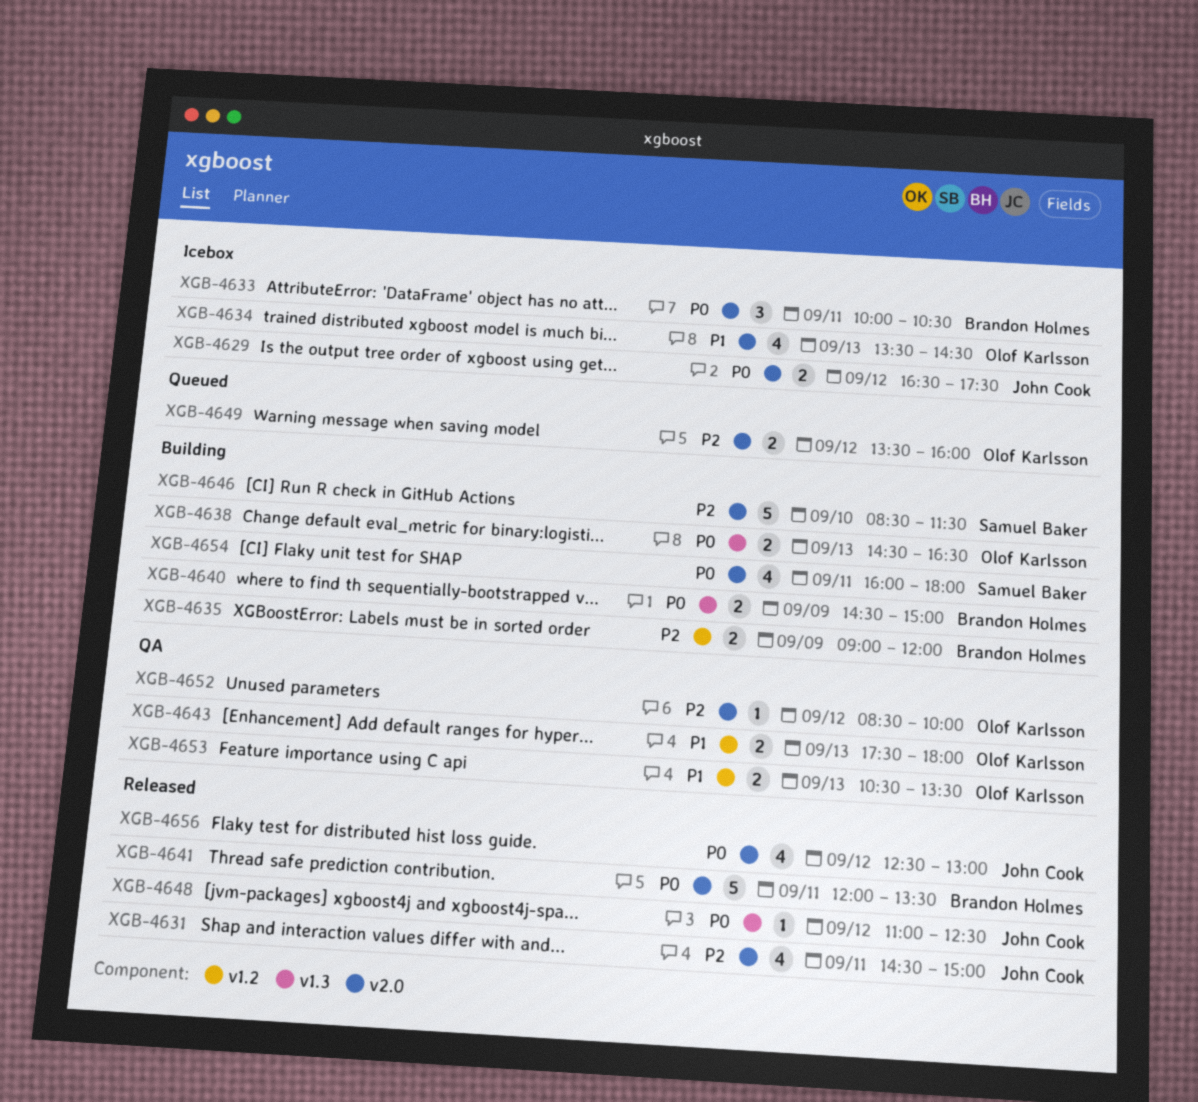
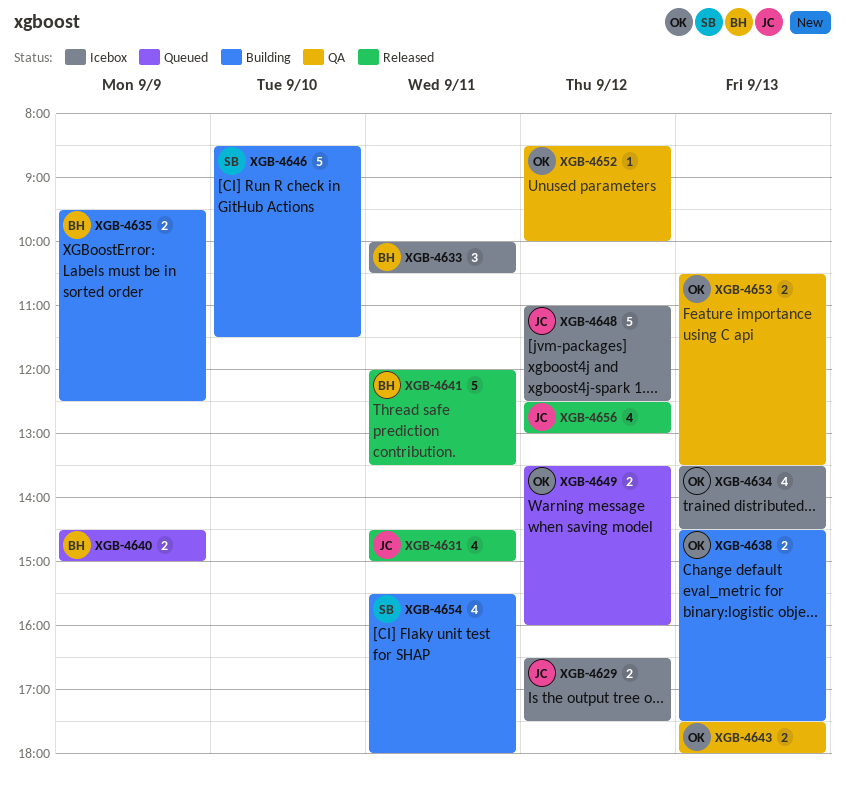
XGB-4635, begins: 09:00 -> 09:30
XGB-4635, ends: 12:00 -> 12:30
XGB-4638, ends: 16:30 -> 17:30
XGB-4640, status: Building -> Queued
XGB-4648, status: Released -> Icebox
XGB-4648, estimate: 1 -> 5
XGB-4654, begins: 16:00 -> 15:30

